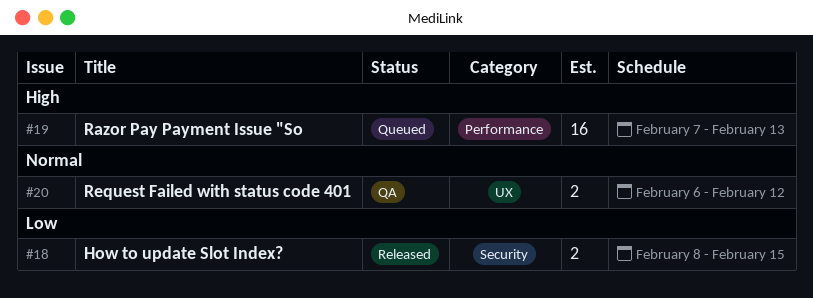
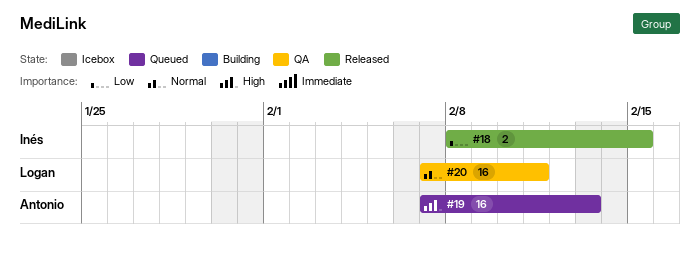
#20, estimate: 2 -> 16
#20, start: Feb 6 -> Feb 7
#20, due: Feb 12 -> Feb 11

